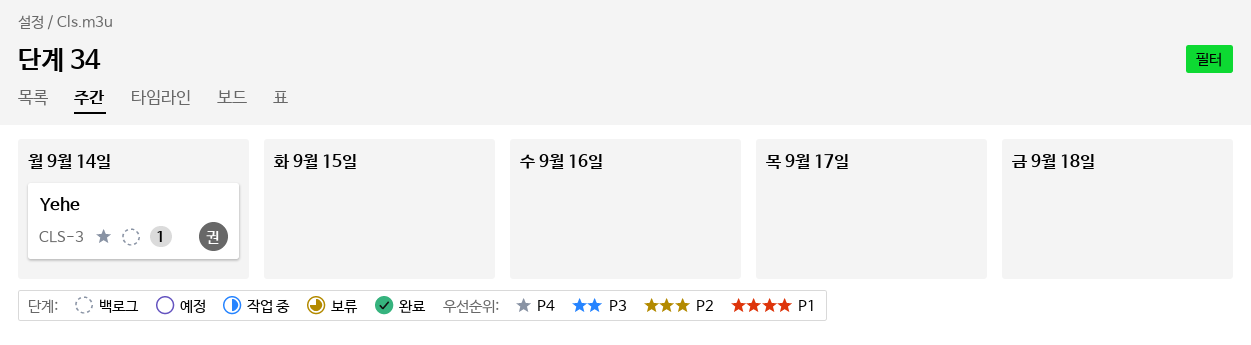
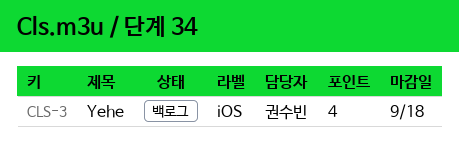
CLS-3, estimate: 1 -> 4
CLS-3, due: Sep 14 -> Sep 18

